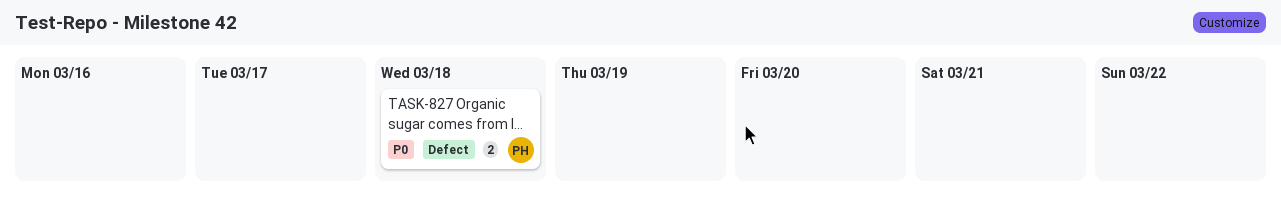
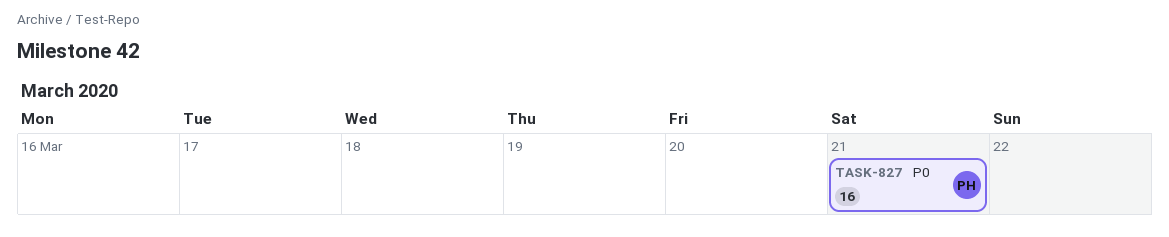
TASK-827, estimate: 2 -> 16
TASK-827, due: Mar 18 -> Mar 21

